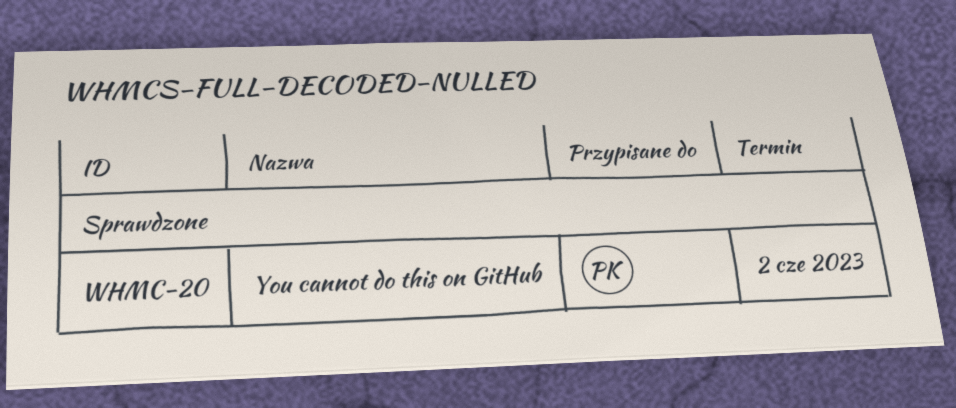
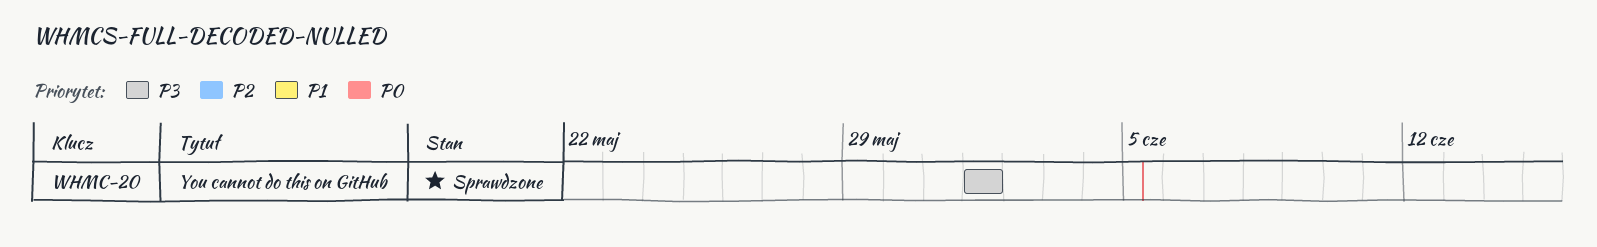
WHMC-20, due: Jun 2 -> Jun 1

